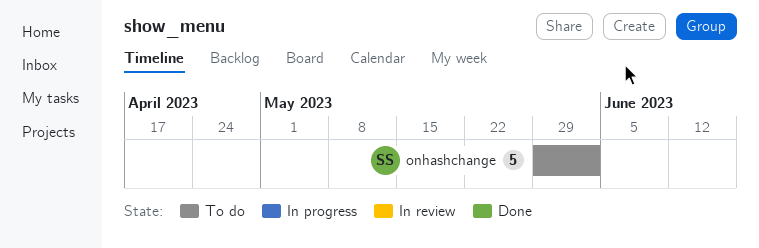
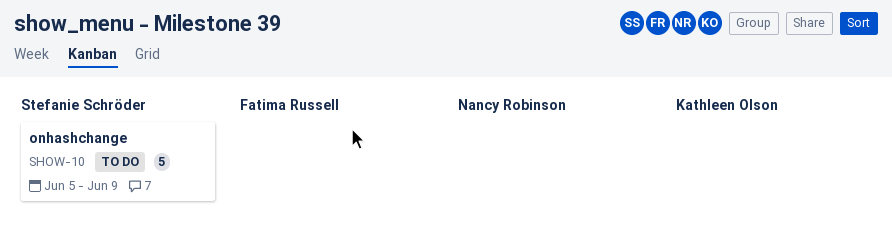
onhashchange, start: May 29 -> Jun 5
onhashchange, due: Jun 2 -> Jun 9

